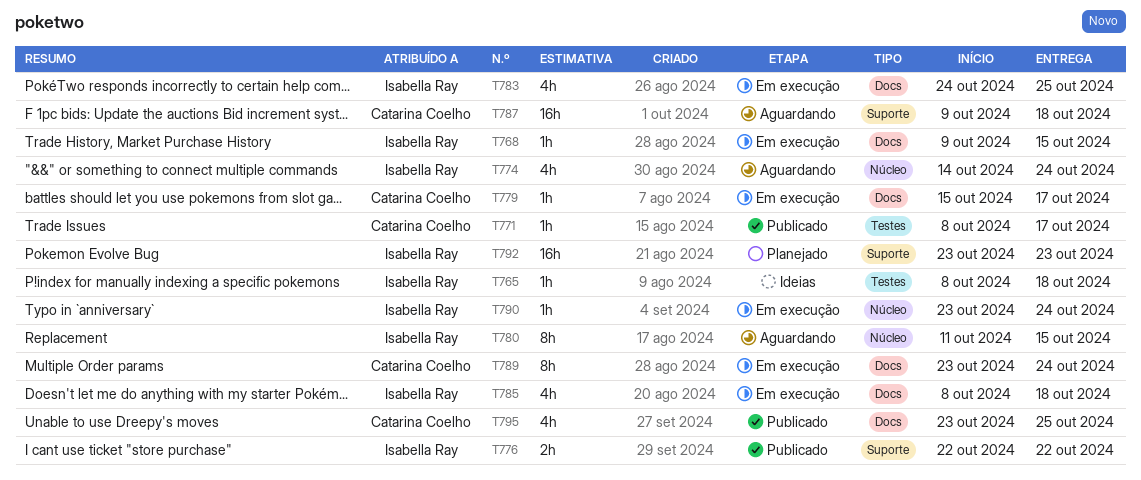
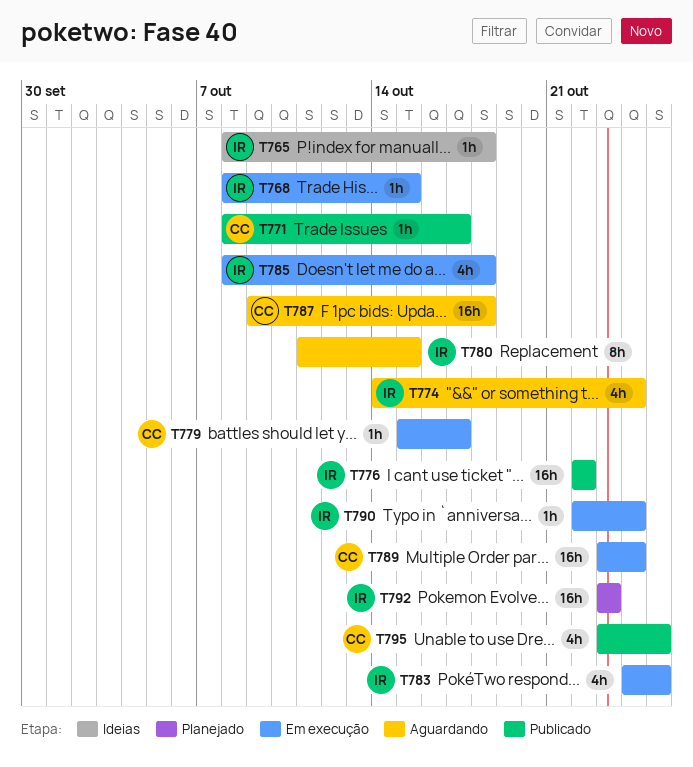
T768, start: Oct 9 -> Oct 8
T776, estimate: 2h -> 16h
T789, estimate: 8h -> 16h
T790, start: Oct 23 -> Oct 22

